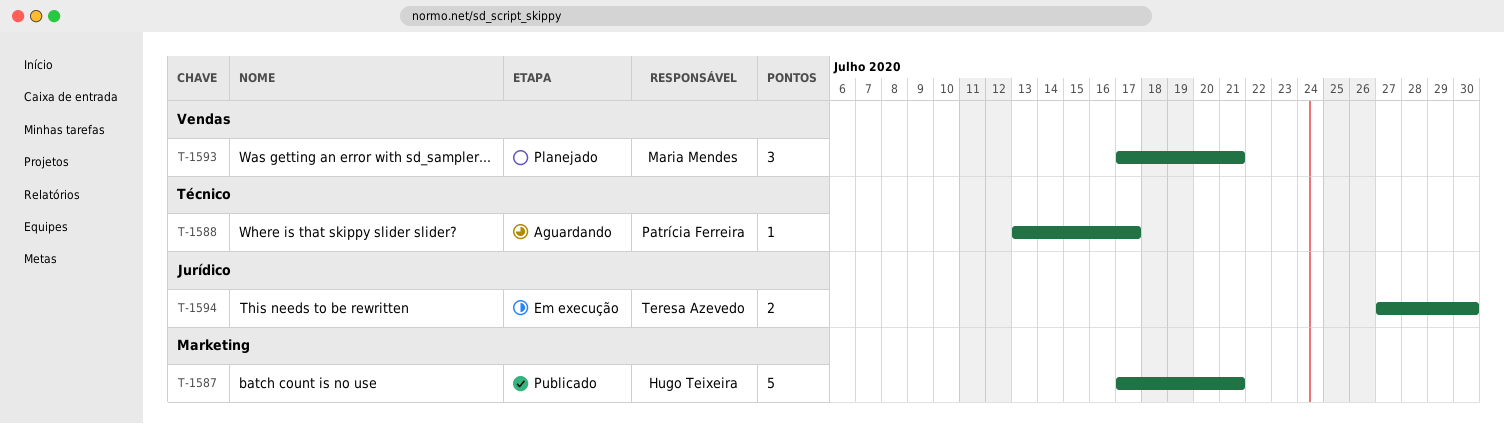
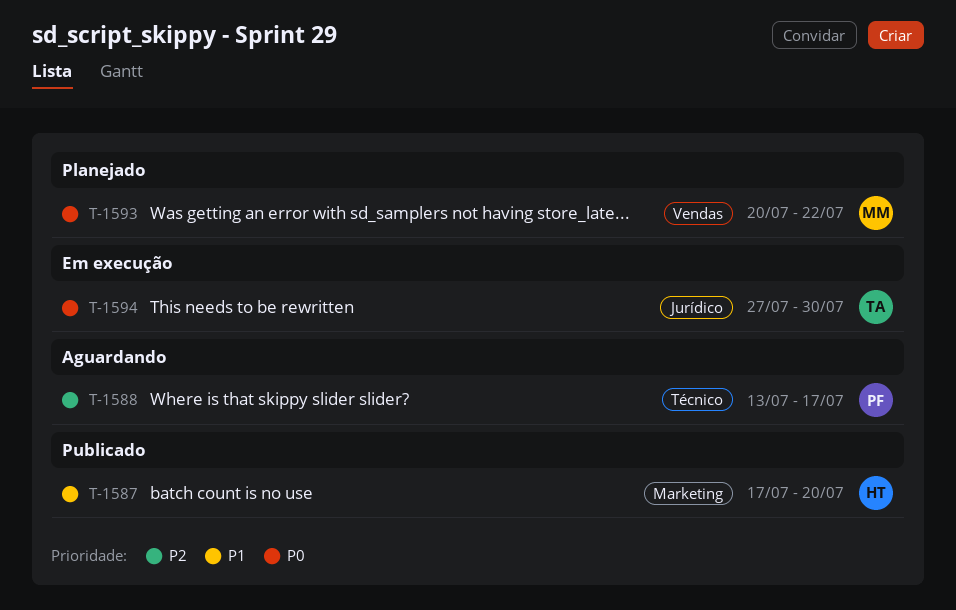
T-1587, due: Jul 21 -> Jul 20
T-1593, start: Jul 17 -> Jul 20
T-1593, due: Jul 21 -> Jul 22

